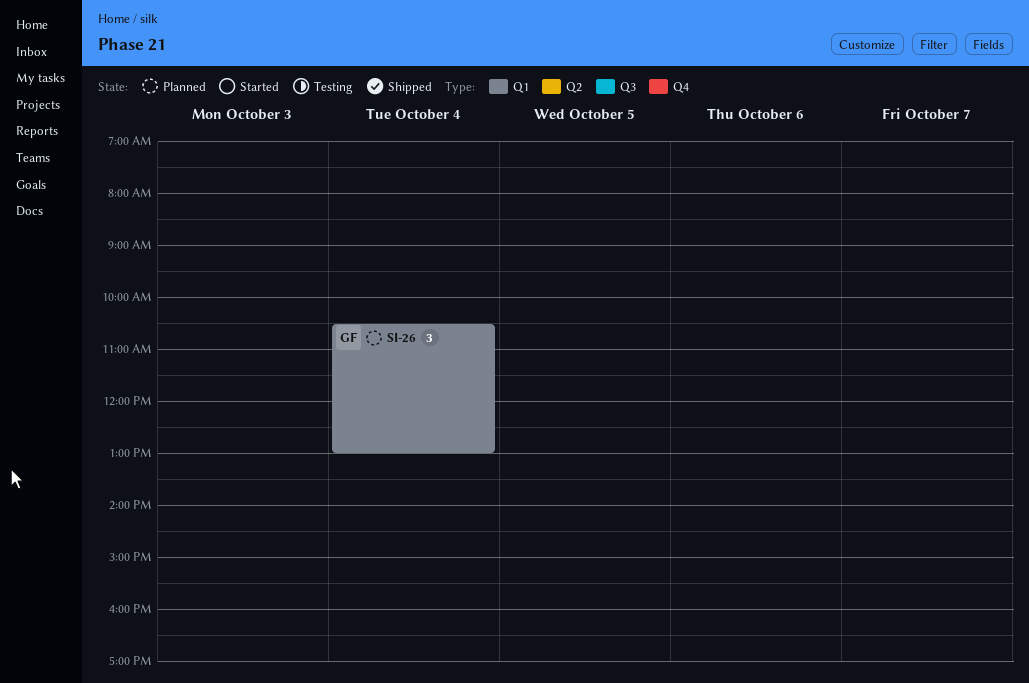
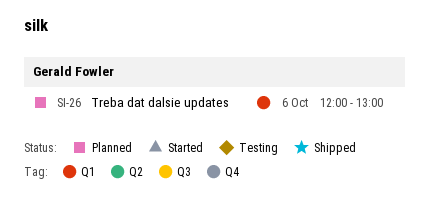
SI-26, day: Oct 4 -> Oct 6
SI-26, begins: 10:30 -> 12:00

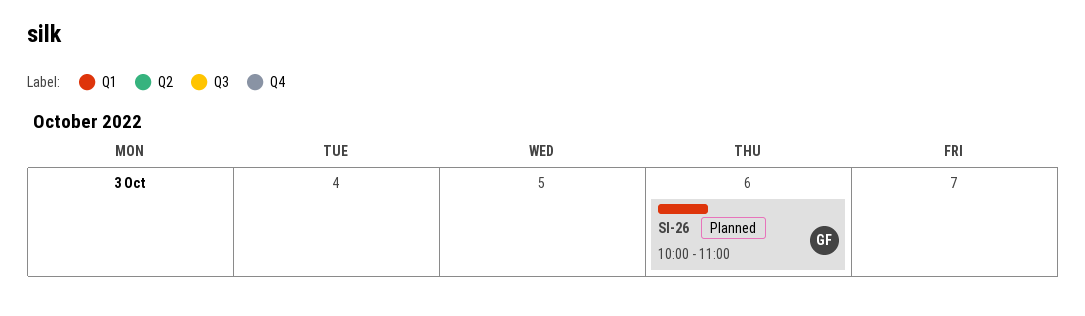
SI-26, begins: 12:00 -> 10:00
SI-26, ends: 13:00 -> 11:00

